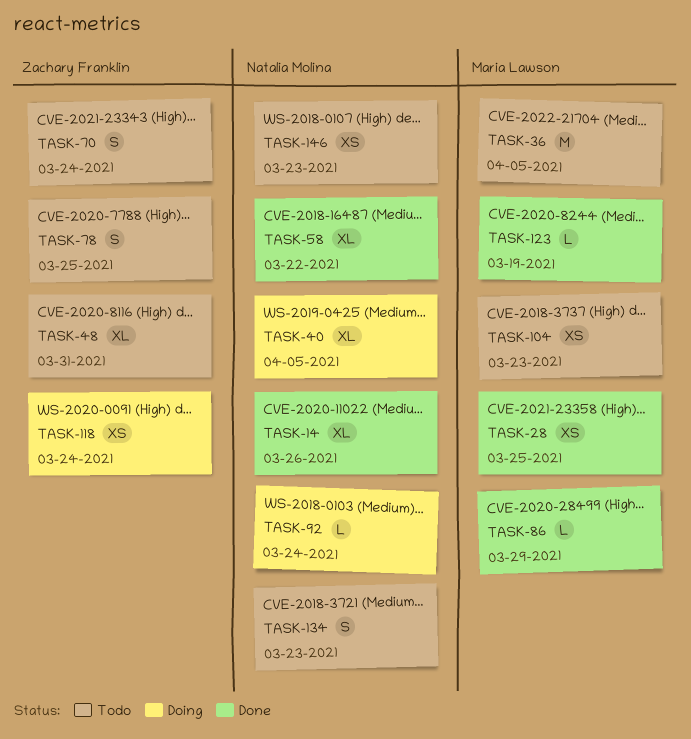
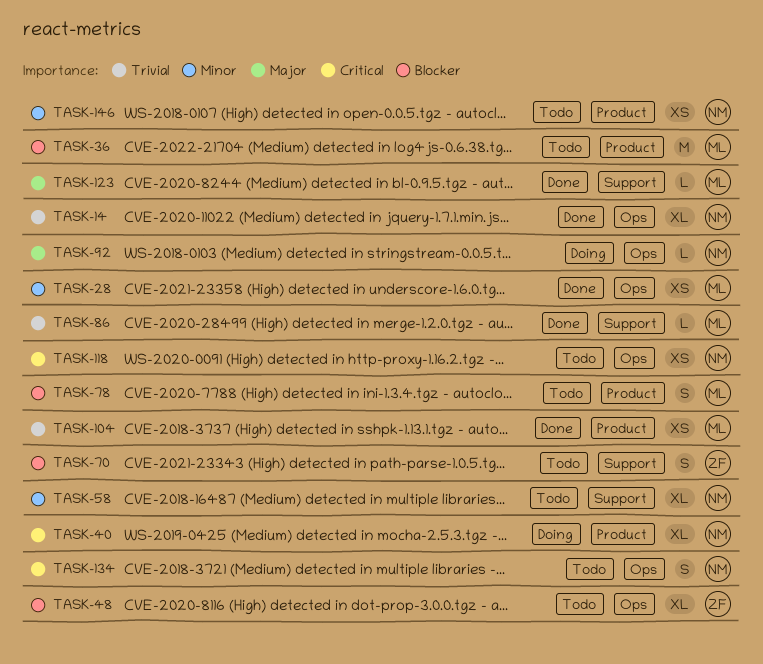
TASK-58, status: Done -> Todo
TASK-78, owner: Zachary Franklin -> Maria Lawson
TASK-104, status: Todo -> Done
TASK-118, status: Doing -> Todo
TASK-118, owner: Zachary Franklin -> Natalia Molina

